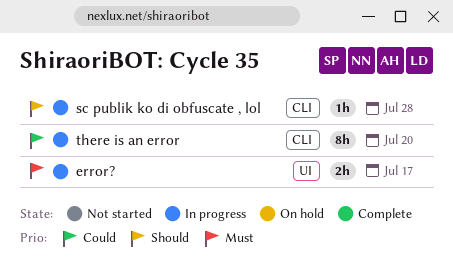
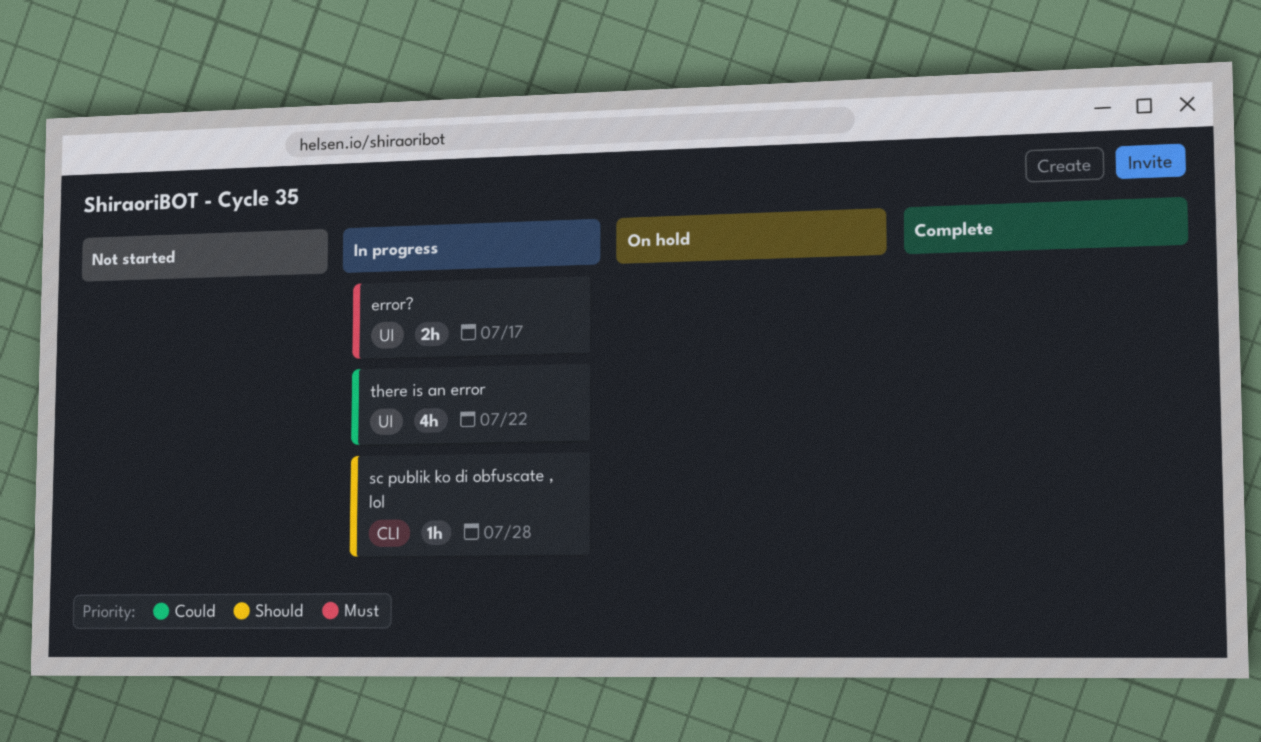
there is an error, label: CLI -> UI
there is an error, estimate: 8h -> 4h
there is an error, due: Jul 20 -> Jul 22

